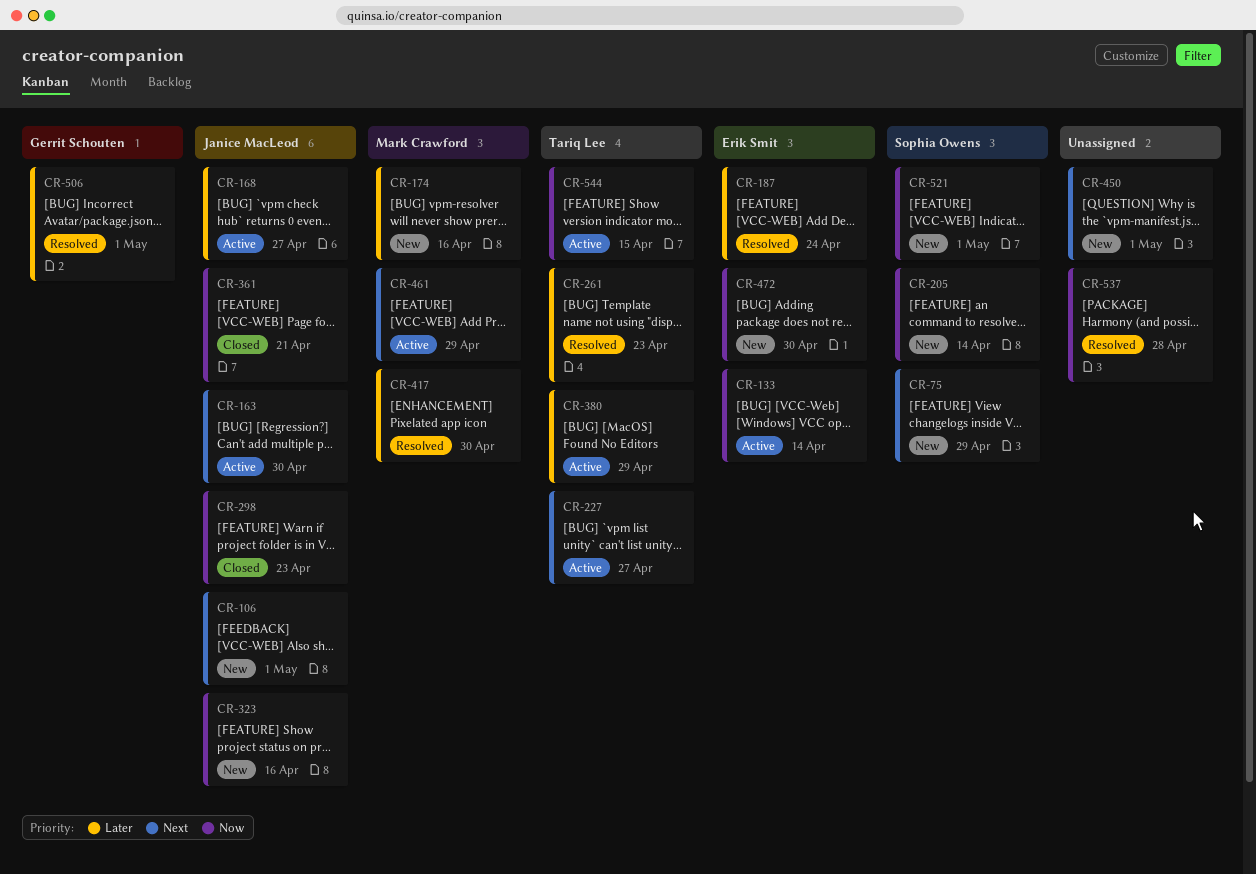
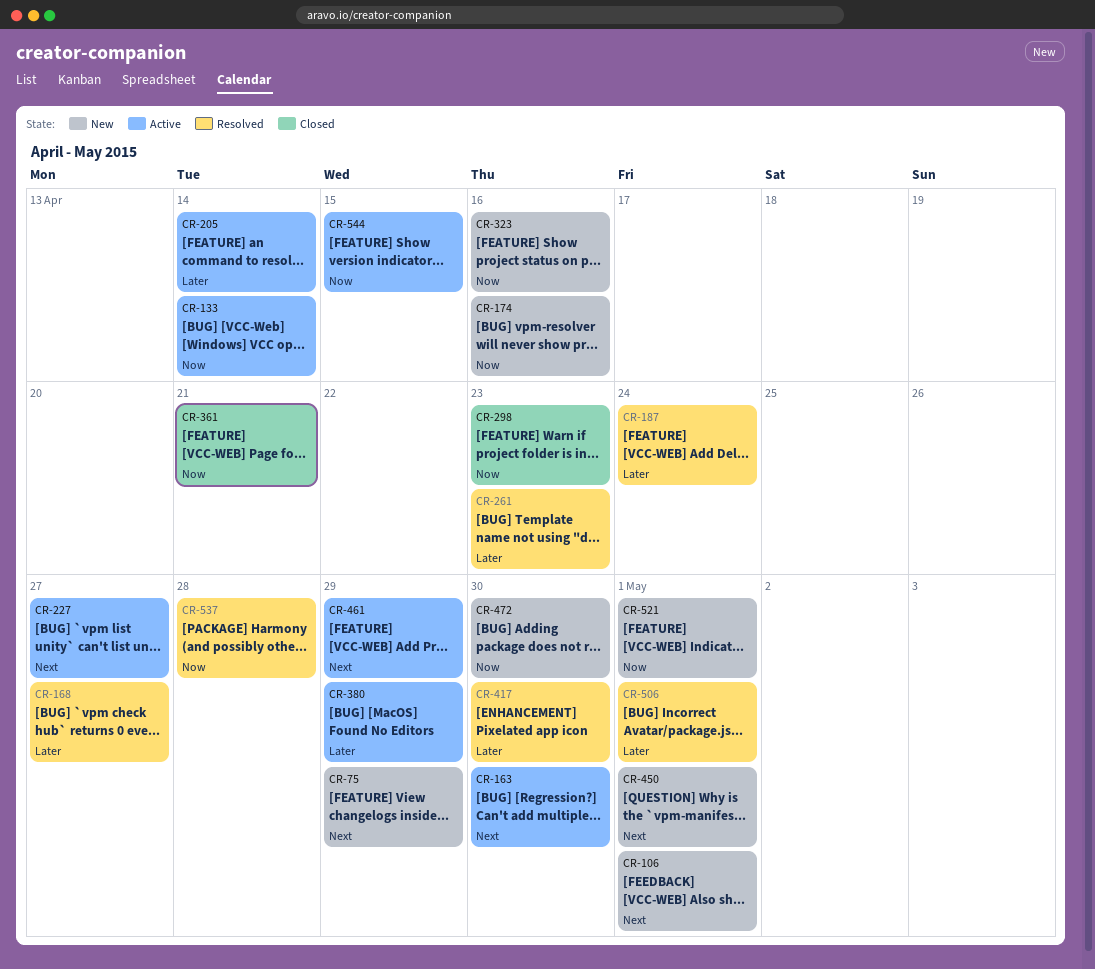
CR-168, status: Active -> Resolved
CR-174, priority: Later -> Now
CR-205, status: New -> Active
CR-205, priority: Now -> Later

